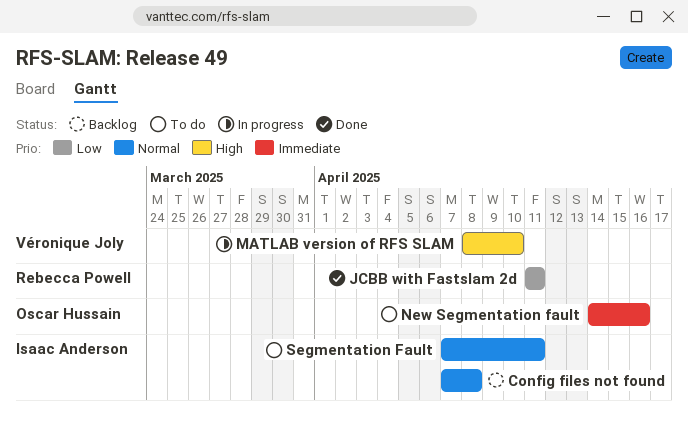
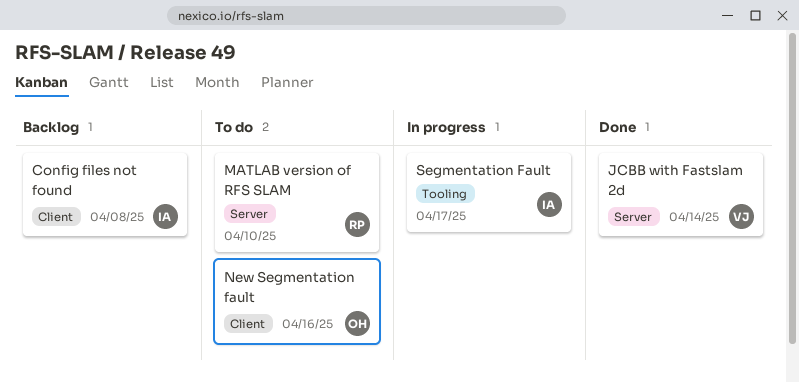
JCBB with Fastslam 2d, owner: Rebecca Powell -> Véronique Joly
JCBB with Fastslam 2d, due: Apr 11 -> Apr 14
MATLAB version of RFS SLAM, status: In progress -> To do
MATLAB version of RFS SLAM, owner: Véronique Joly -> Rebecca Powell
Segmentation Fault, status: To do -> In progress
Segmentation Fault, due: Apr 11 -> Apr 17

